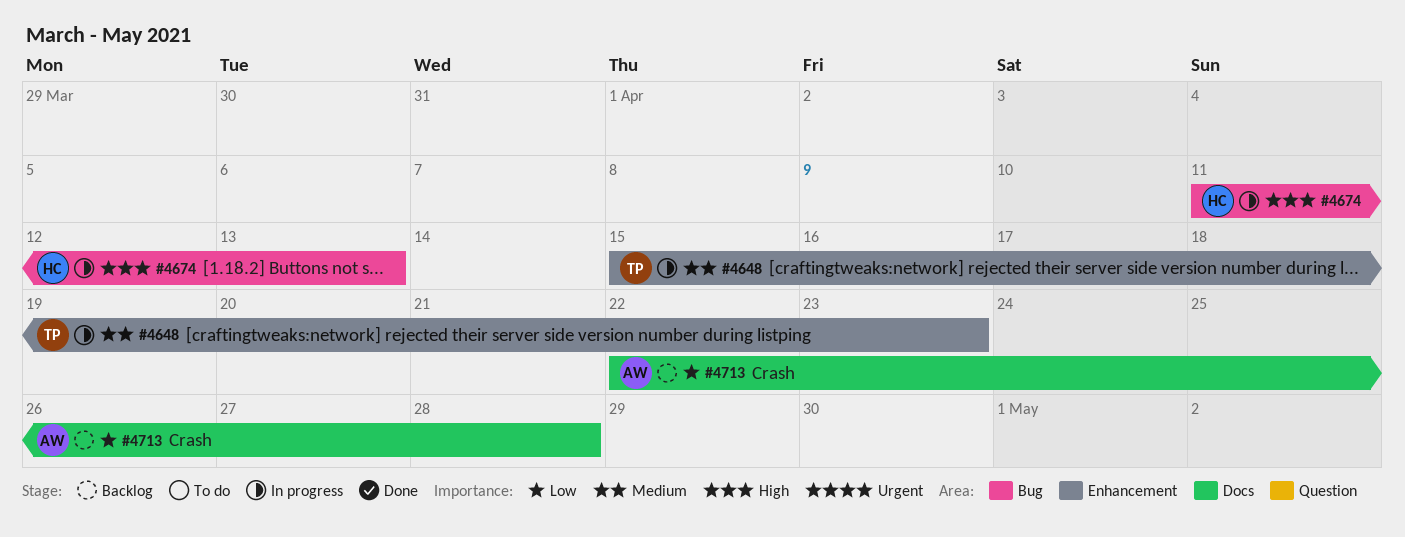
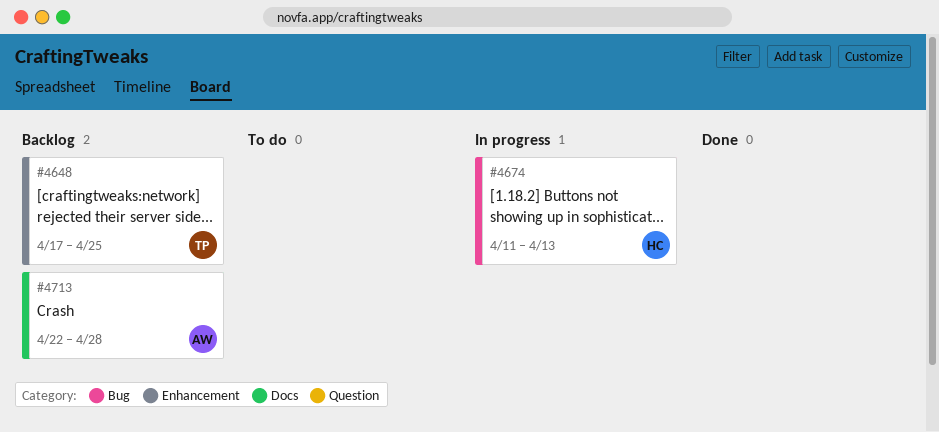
#4648, status: In progress -> Backlog
#4648, start: Apr 15 -> Apr 17
#4648, due: Apr 23 -> Apr 25

